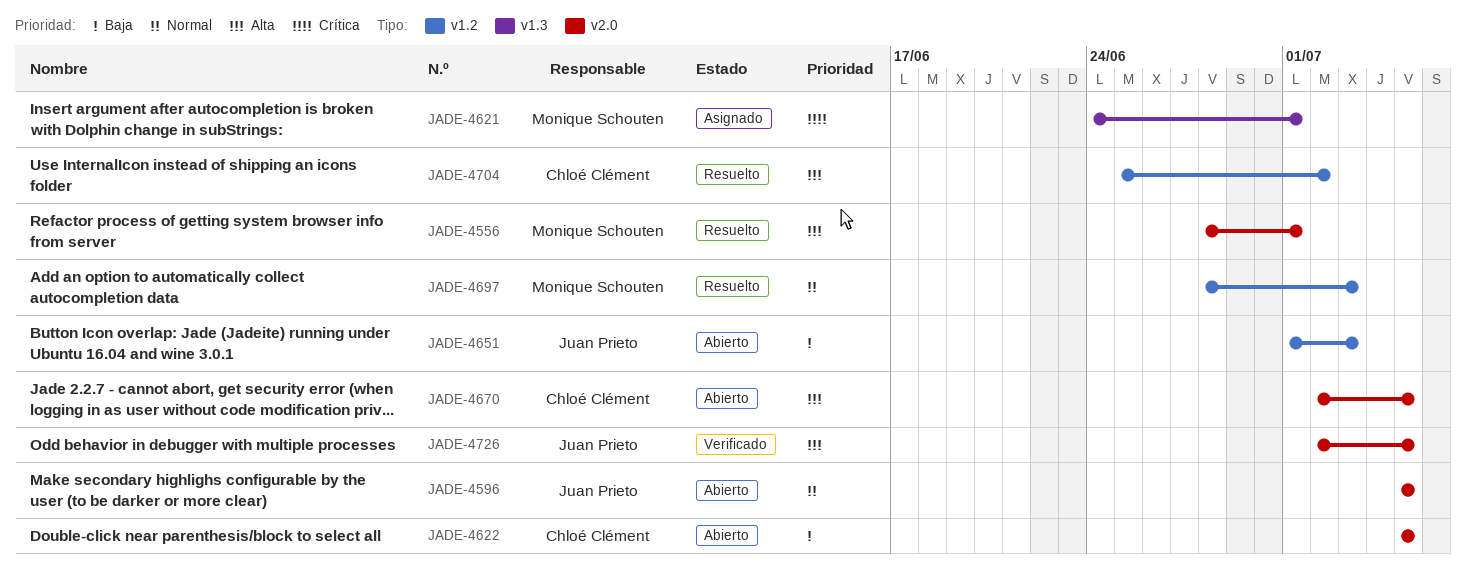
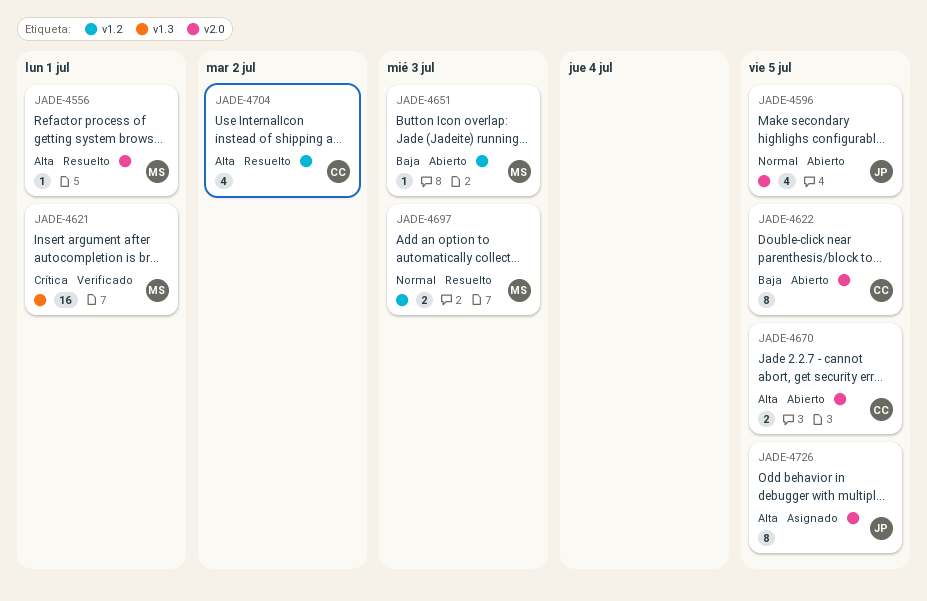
JADE-4621, status: Asignado -> Verificado
JADE-4651, owner: Juan Prieto -> Monique Schouten
JADE-4726, status: Verificado -> Asignado

